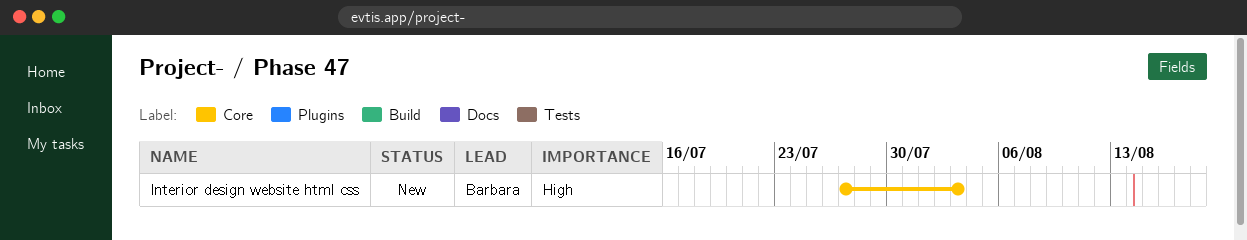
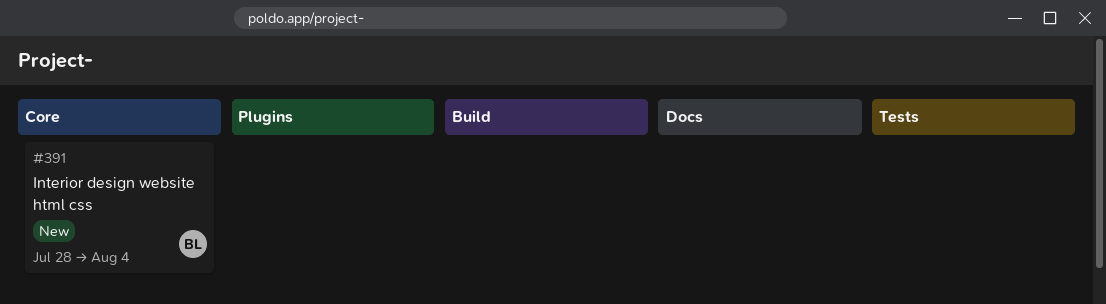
Interior design website html css, start: Jul 27 -> Jul 28
Interior design website html css, due: Aug 3 -> Aug 4

